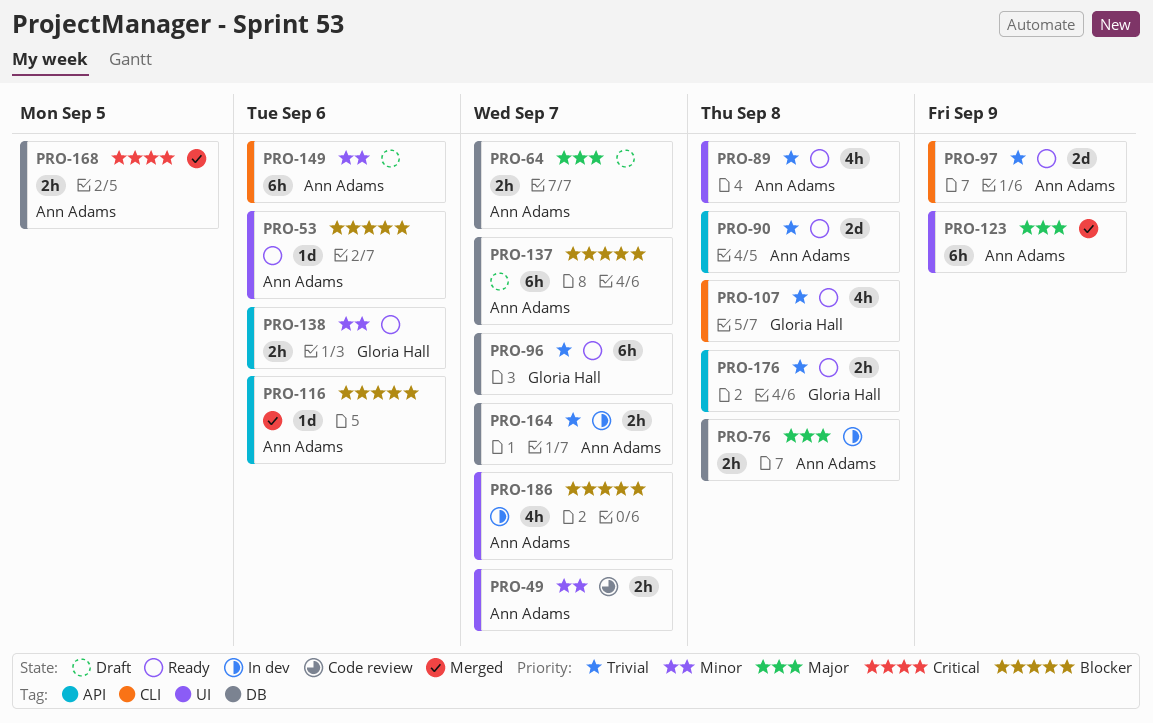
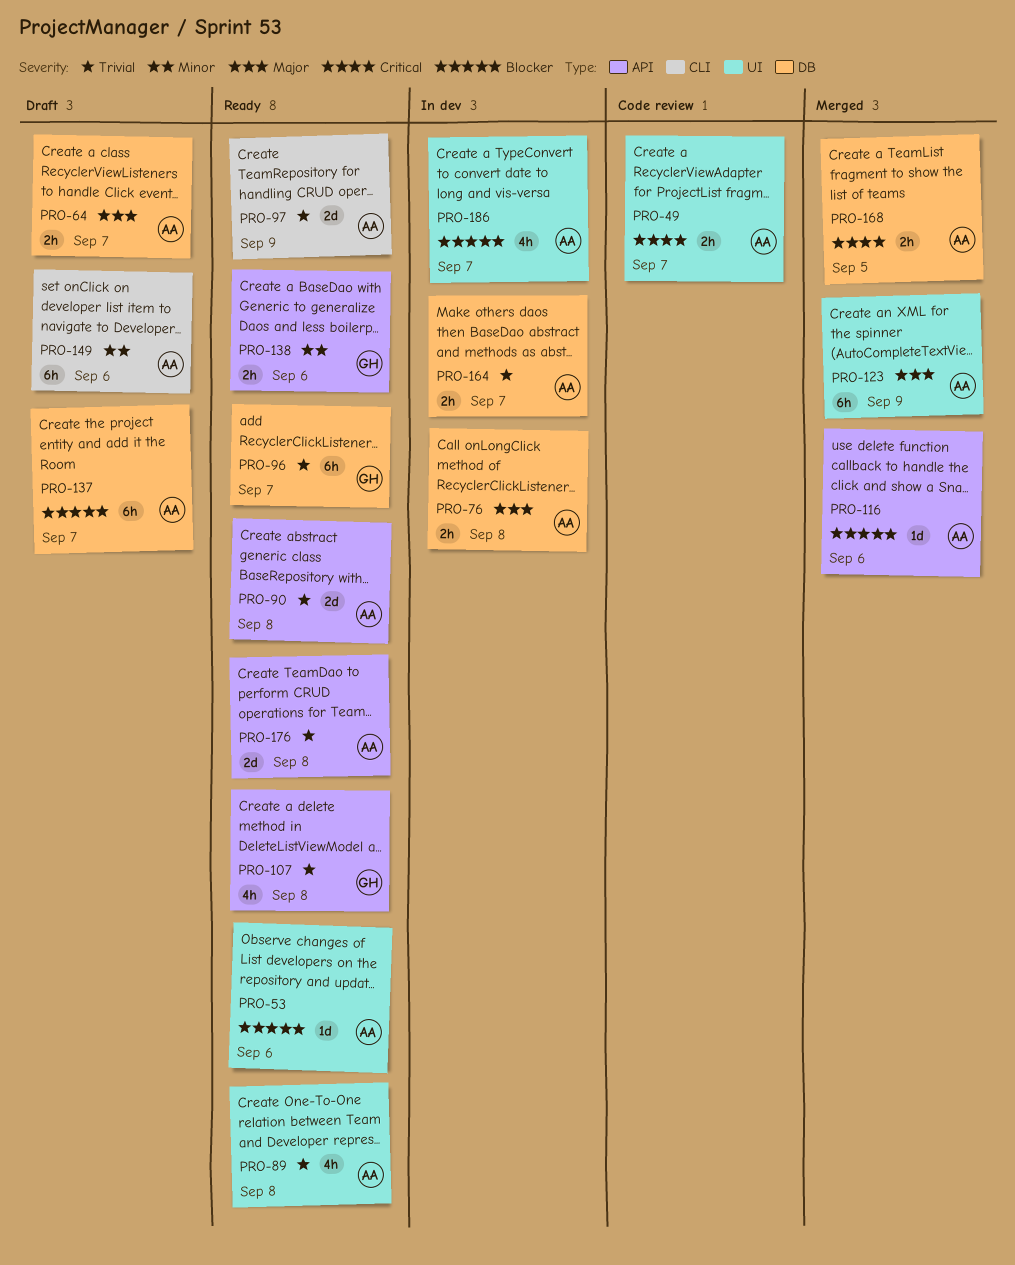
PRO-49, priority: Minor -> Critical
PRO-107, label: CLI -> API
PRO-176, owner: Gloria Hall -> Ann Adams
PRO-176, estimate: 2h -> 2d

